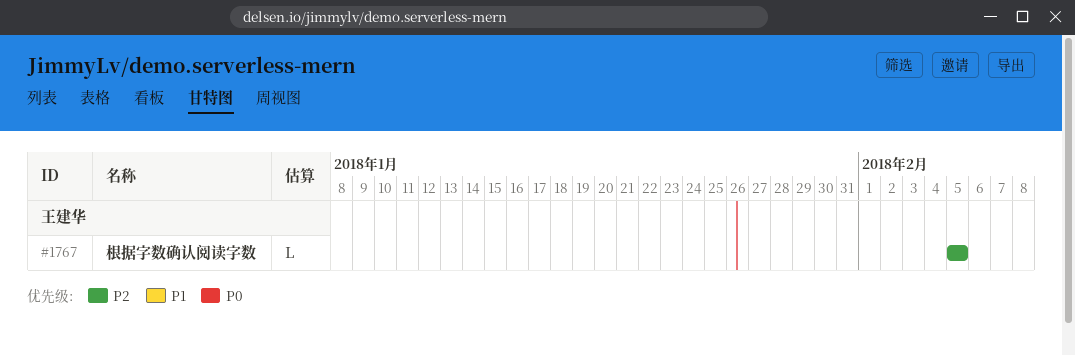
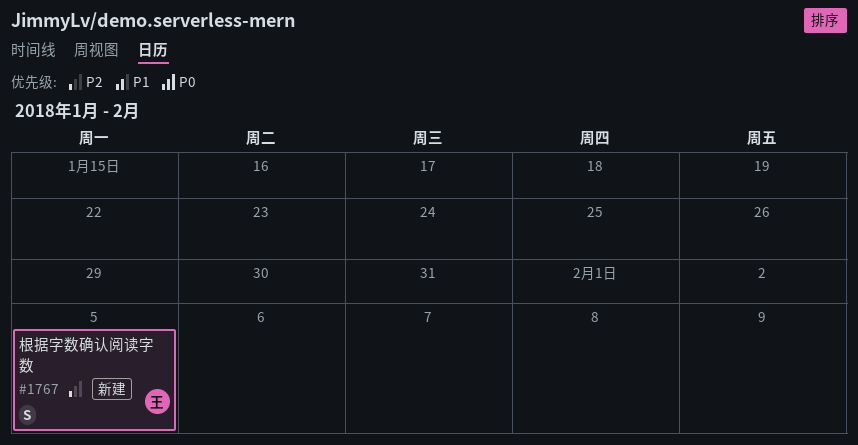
#1767, estimate: L -> S

